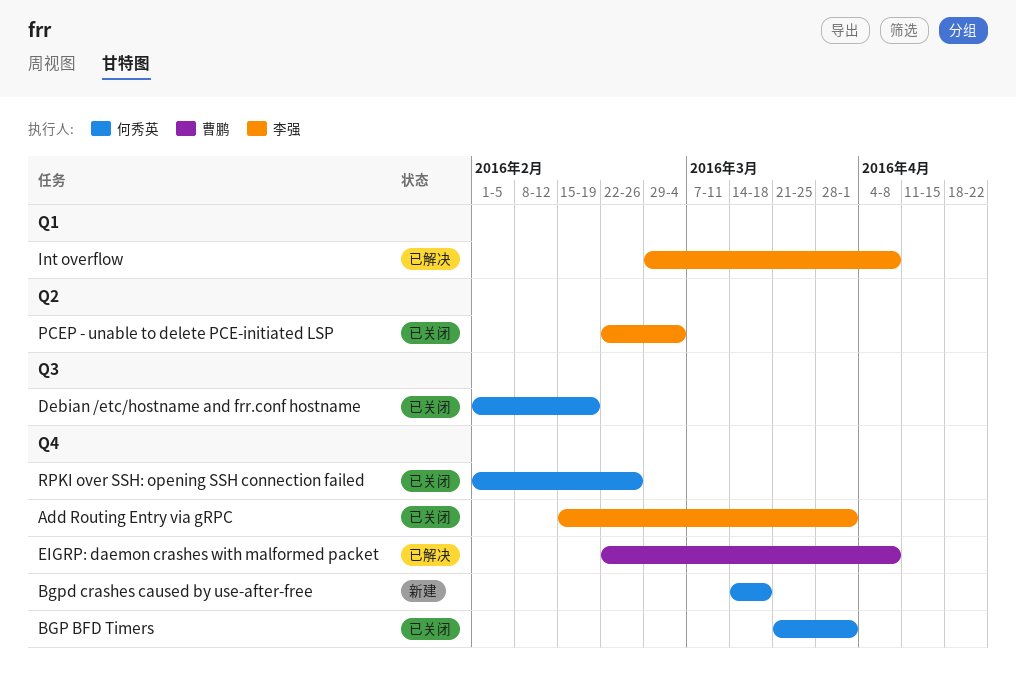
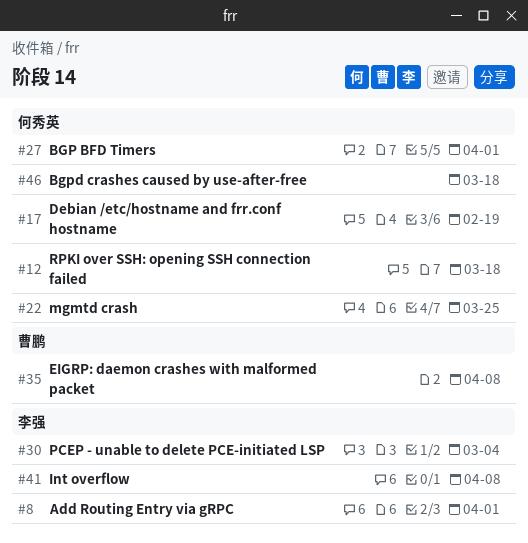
mgmtd crash: none -> present
RPKI over SSH: opening SSH connection failed, due: Feb 26 -> Mar 18

